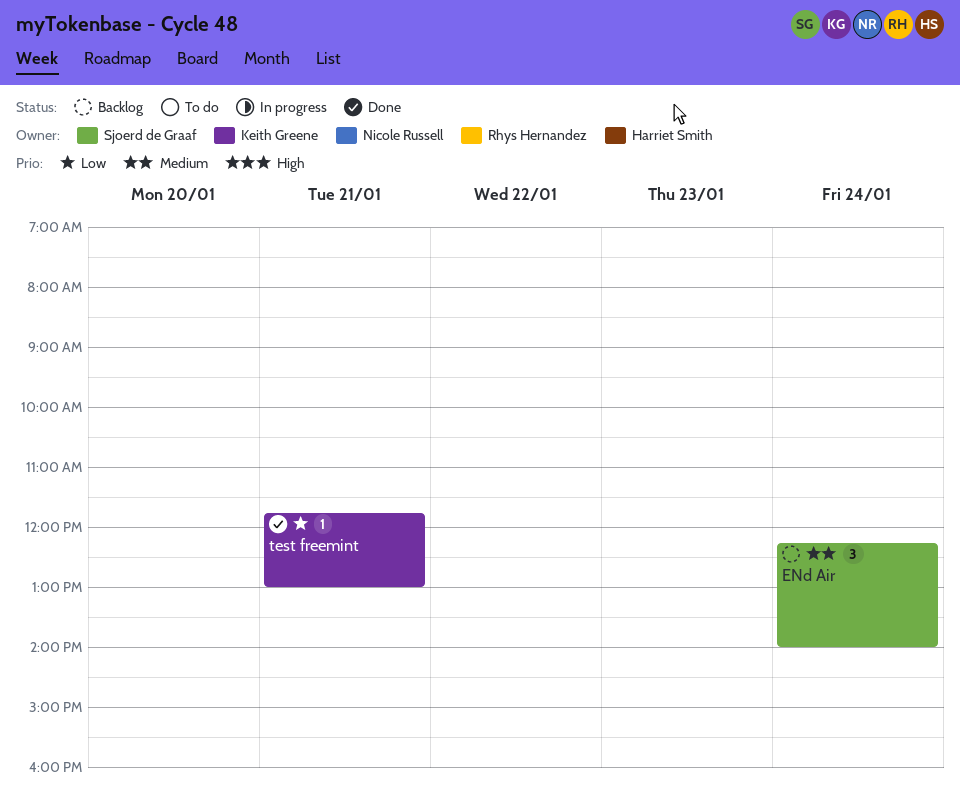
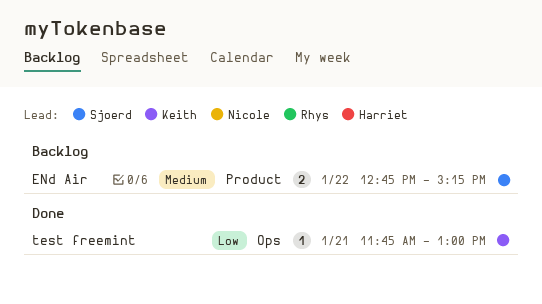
ENd Air, estimate: 3 -> 2
ENd Air, day: Jan 24 -> Jan 22
ENd Air, begins: 12:15 -> 12:45
ENd Air, ends: 14:00 -> 15:15

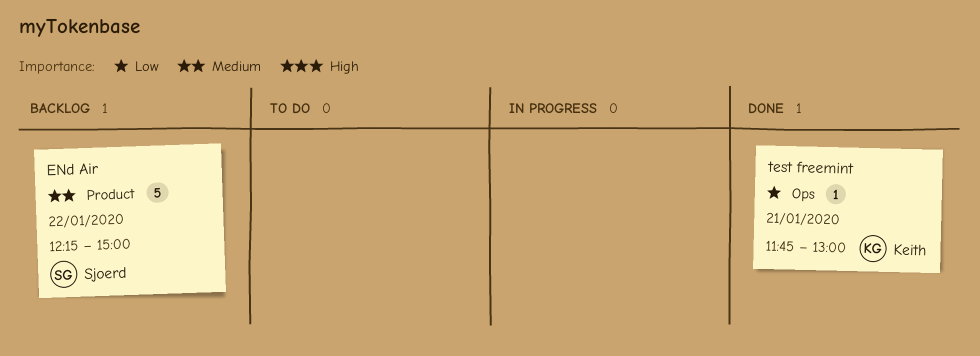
ENd Air, estimate: 2 -> 5
ENd Air, begins: 12:45 -> 12:15
ENd Air, ends: 15:15 -> 15:00

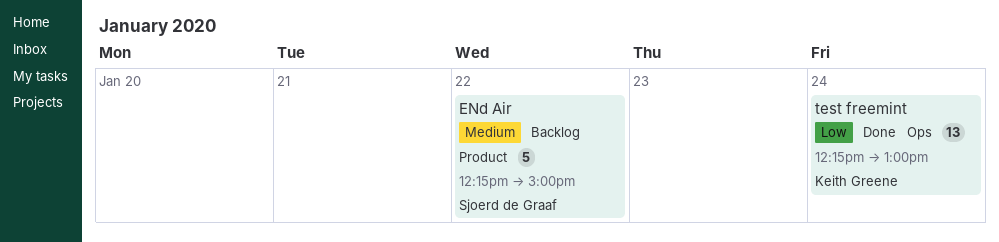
test freemint, estimate: 1 -> 13
test freemint, day: Jan 21 -> Jan 24
test freemint, begins: 11:45 -> 12:15

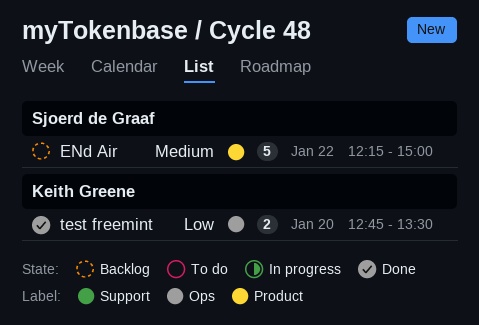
test freemint, estimate: 13 -> 2
test freemint, day: Jan 24 -> Jan 20
test freemint, begins: 12:15 -> 12:45
test freemint, ends: 13:00 -> 13:30

